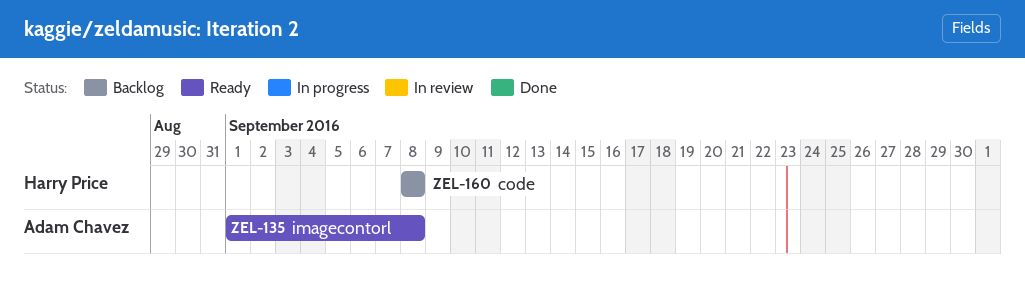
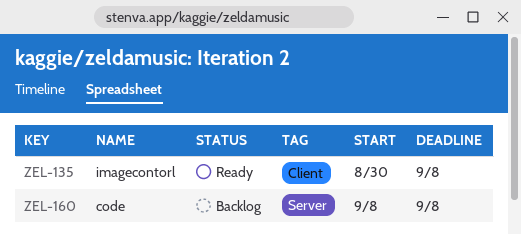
ZEL-135, start: Sep 1 -> Aug 30

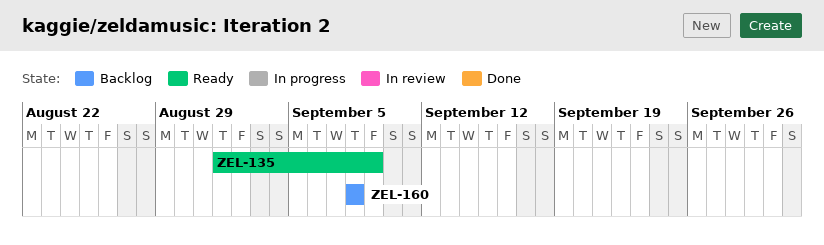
ZEL-135, start: Aug 30 -> Sep 1
ZEL-135, due: Sep 8 -> Sep 9

